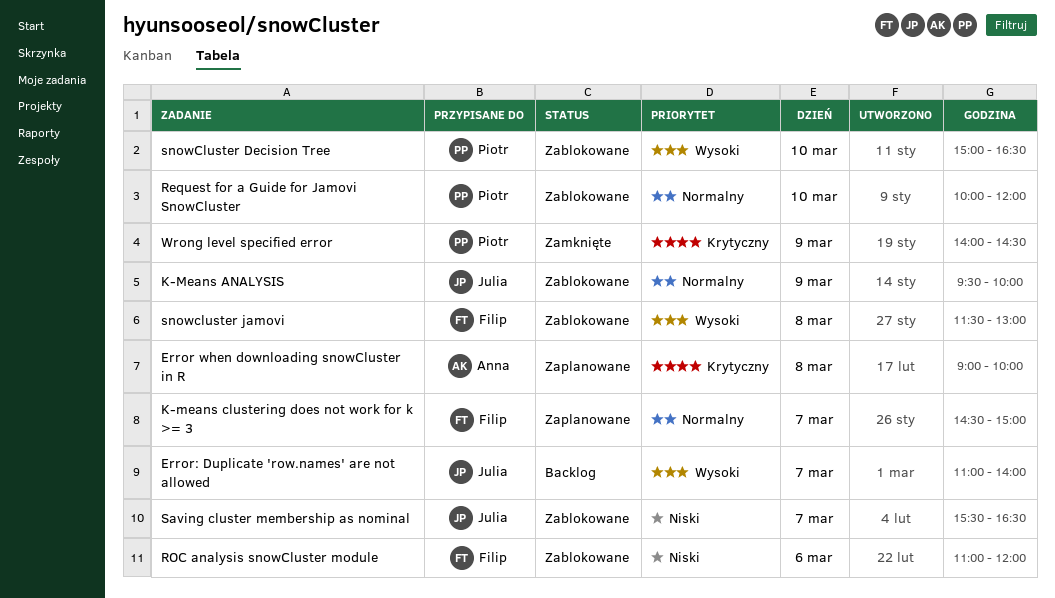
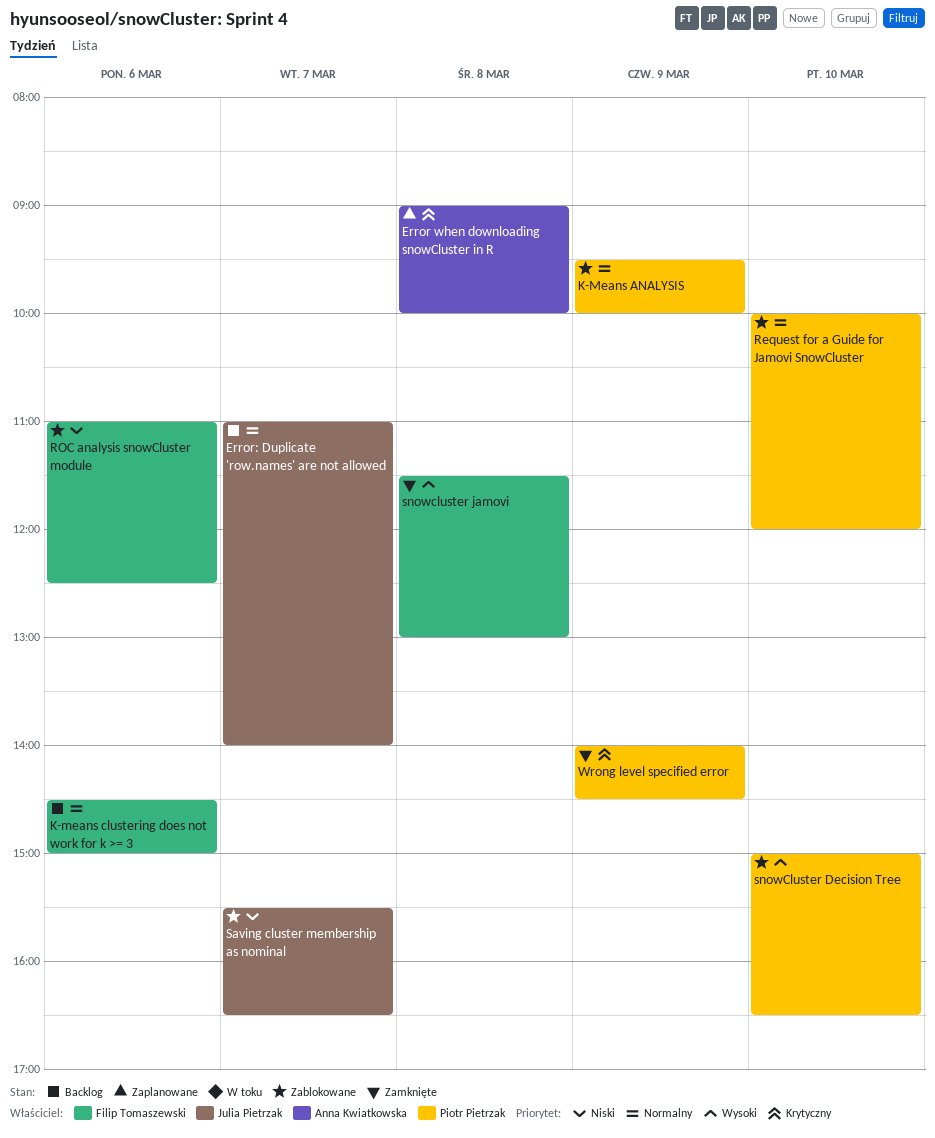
Error: Duplicate 'row.names' are not allowed, priority: Wysoki -> Normalny
K-Means ANALYSIS, owner: Julia Pietrzak -> Piotr Pietrzak
K-means clustering does not work for k >= 3, status: Zaplanowane -> Backlog
K-means clustering does not work for k >= 3, day: Mar 7 -> Mar 6
ROC analysis snowCluster module, ends: 12:00 -> 12:30
snowcluster jamovi, status: Zablokowane -> Zamknięte

